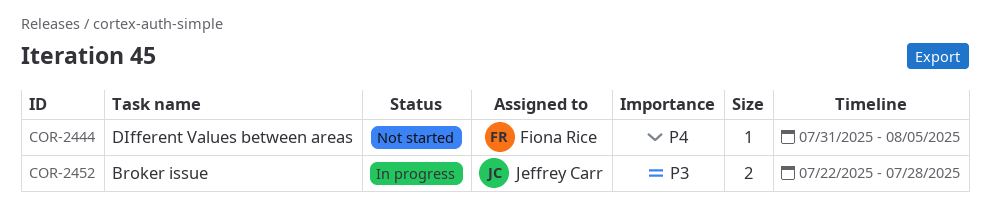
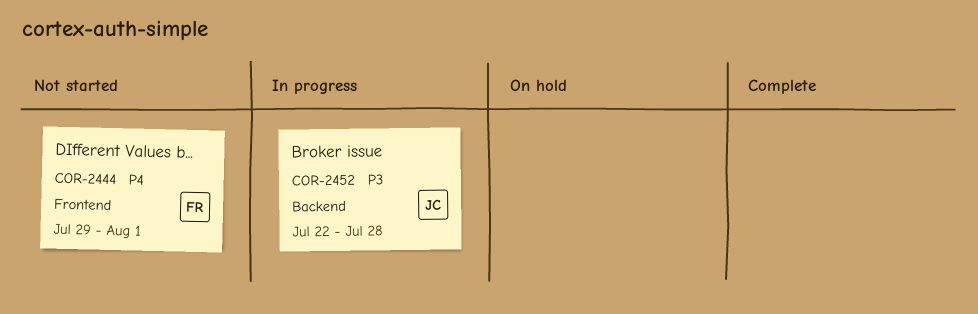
COR-2444, start: Jul 31 -> Jul 29
COR-2444, due: Aug 5 -> Aug 1

